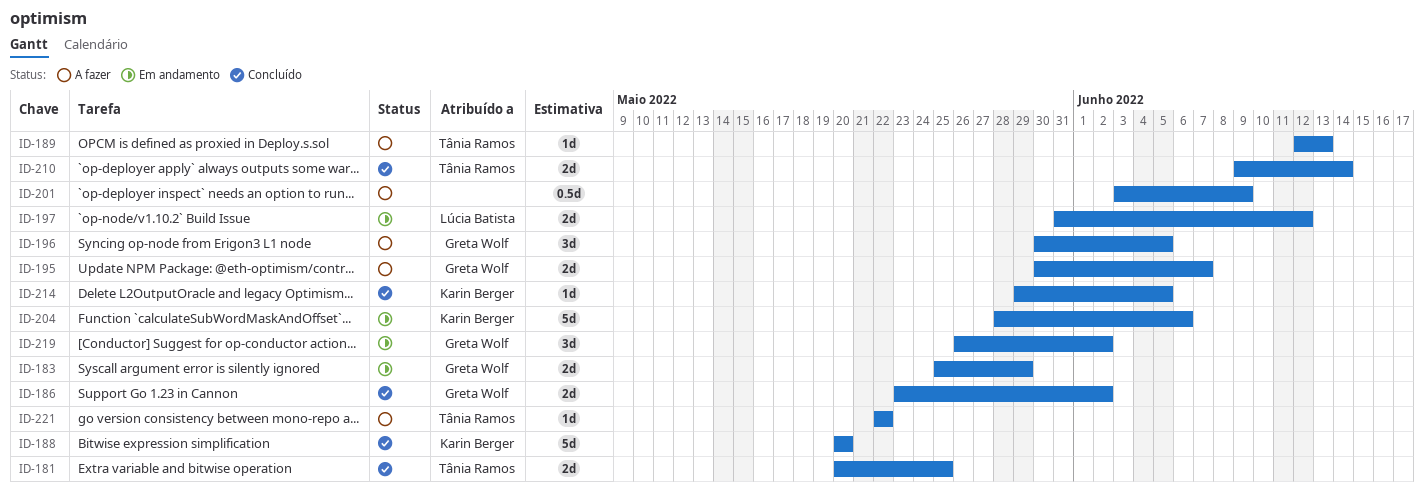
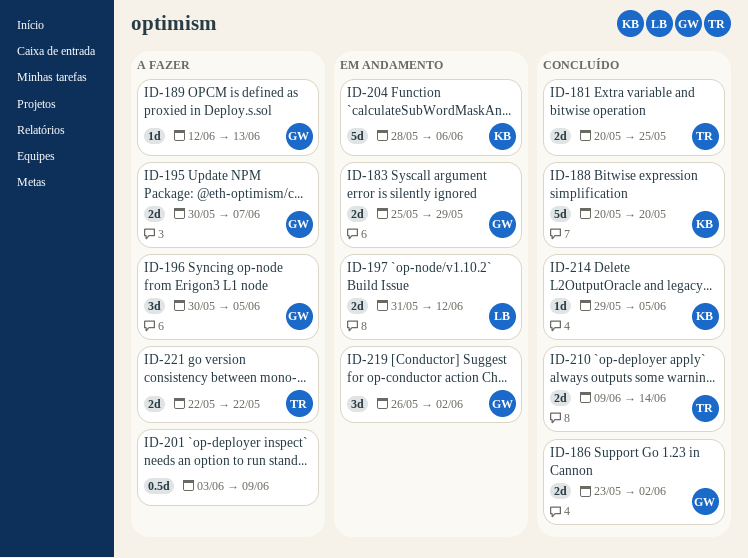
ID-189, owner: Tânia Ramos -> Greta Wolf
ID-221, estimate: 1d -> 2d

